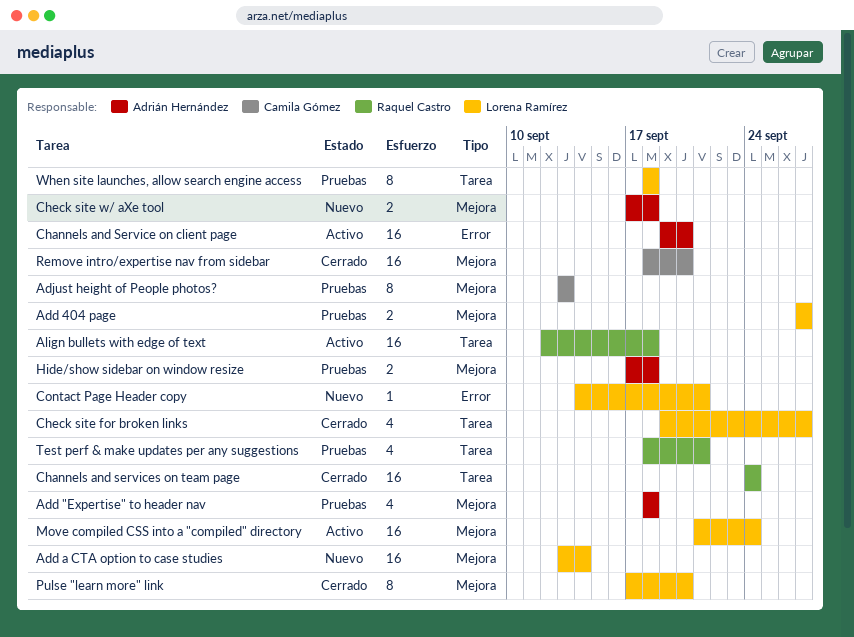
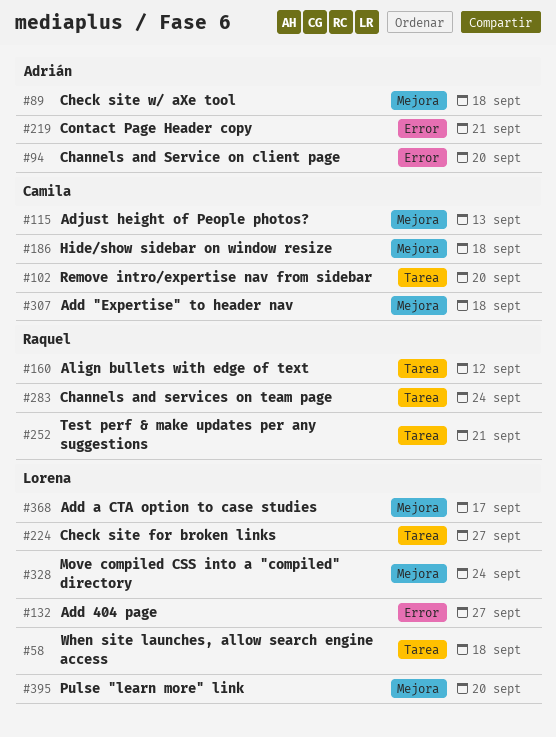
Add "Expertise" to header nav, owner: Adrián Hernández -> Camila Gómez
Add 404 page, label: Mejora -> Error
Add a CTA option to case studies, due: Sep 14 -> Sep 17
Align bullets with edge of text, due: Sep 18 -> Sep 12
Contact Page Header copy, owner: Lorena Ramírez -> Adrián Hernández
Hide/show sidebar on window resize, owner: Adrián Hernández -> Camila Gómez
Remove intro/expertise nav from sidebar, label: Mejora -> Tarea

